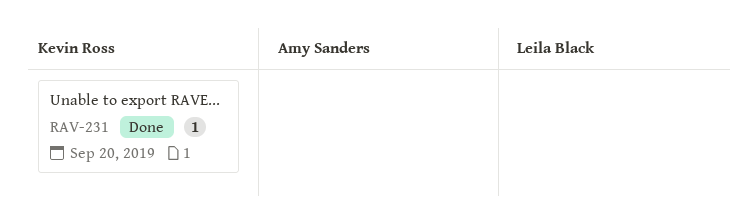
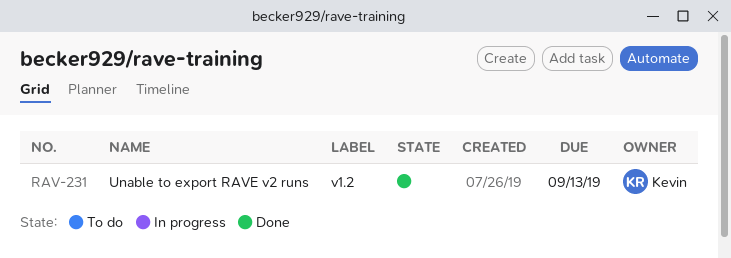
RAV-231, due: Sep 20 -> Sep 13

